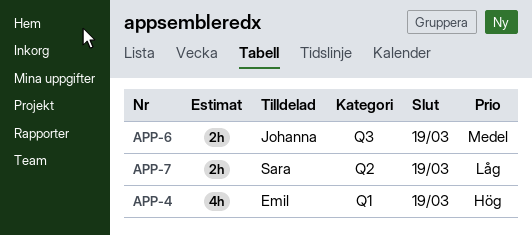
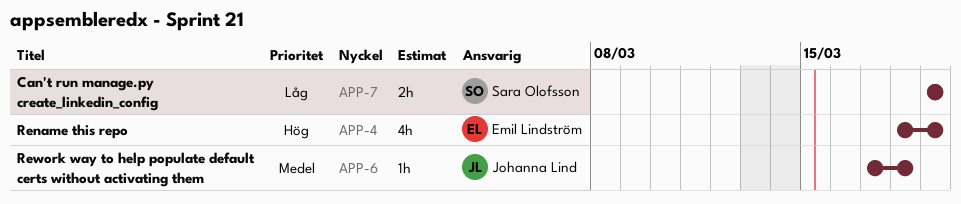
APP-6, estimate: 2h -> 1h
APP-6, due: Mar 19 -> Mar 18

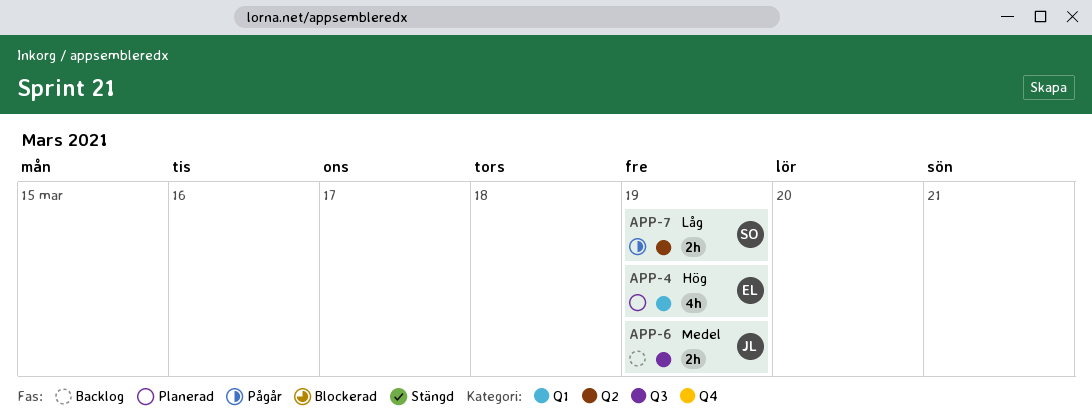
APP-6, estimate: 1h -> 2h
APP-6, due: Mar 18 -> Mar 19

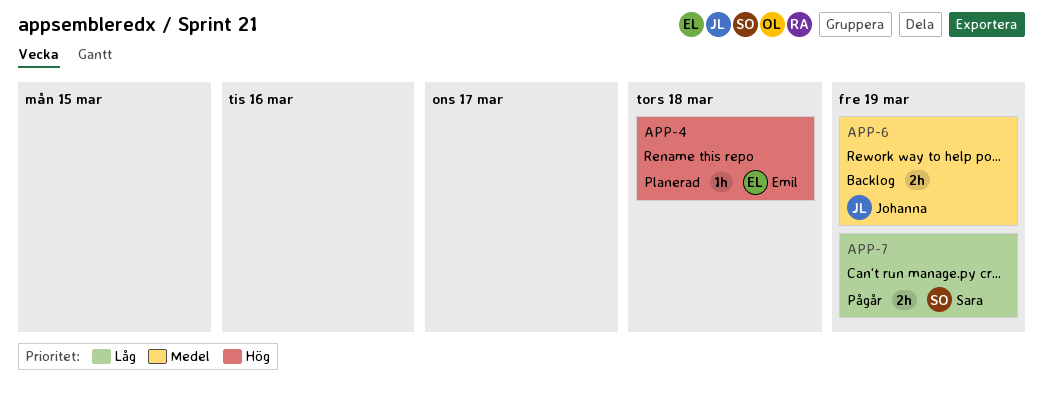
APP-4, estimate: 4h -> 1h
APP-4, due: Mar 19 -> Mar 18

